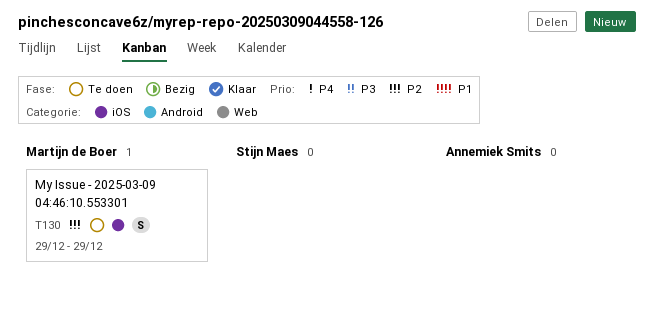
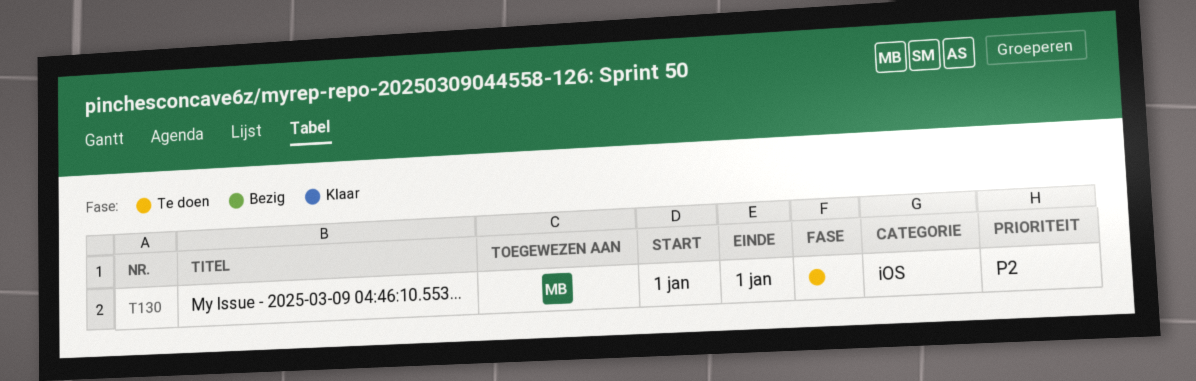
T130, start: Dec 29 -> Jan 1
T130, due: Dec 29 -> Jan 1

